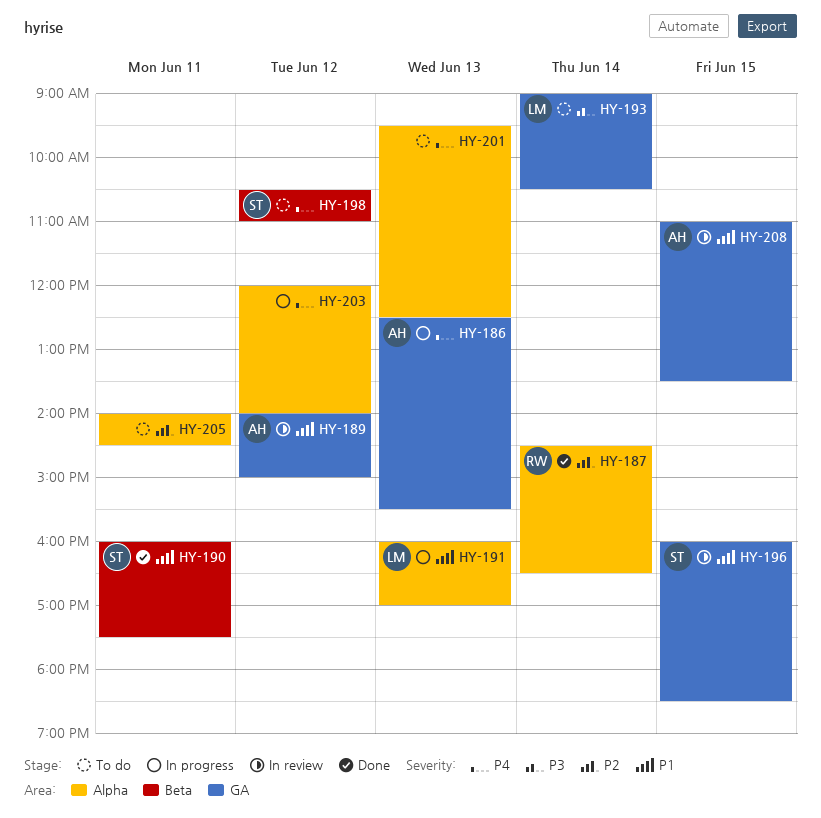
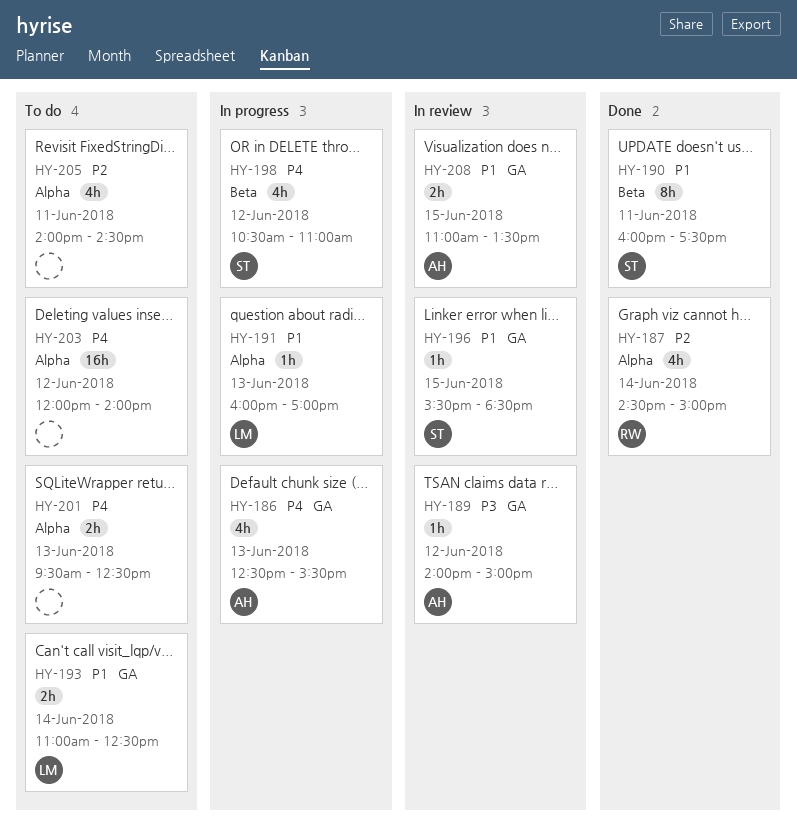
HY-187, ends: 16:30 -> 15:00
HY-189, priority: P1 -> P3
HY-193, priority: P3 -> P1
HY-193, begins: 09:00 -> 11:00
HY-193, ends: 10:30 -> 12:30
HY-196, begins: 16:00 -> 15:30
HY-198, status: To do -> In progress
HY-203, status: In progress -> To do

